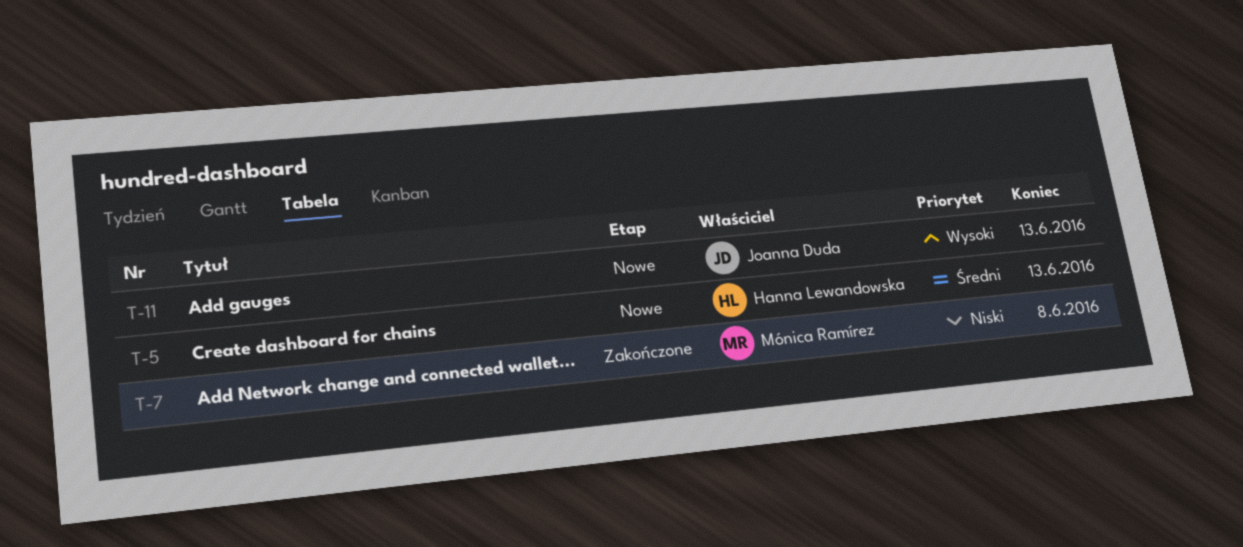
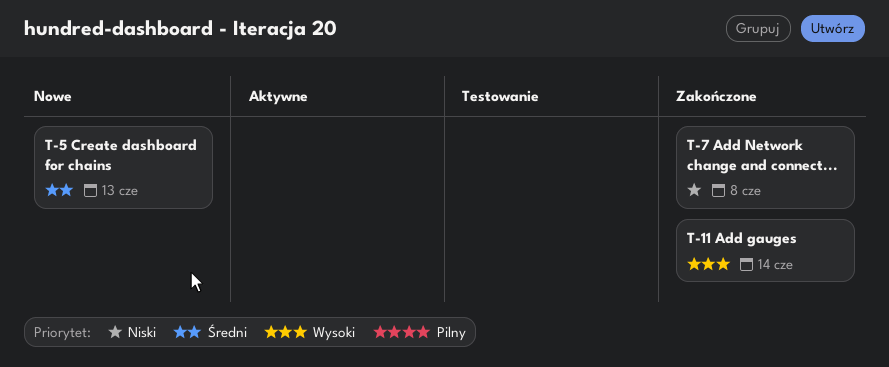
T-11, status: Nowe -> Zakończone
T-11, due: Jun 13 -> Jun 14

